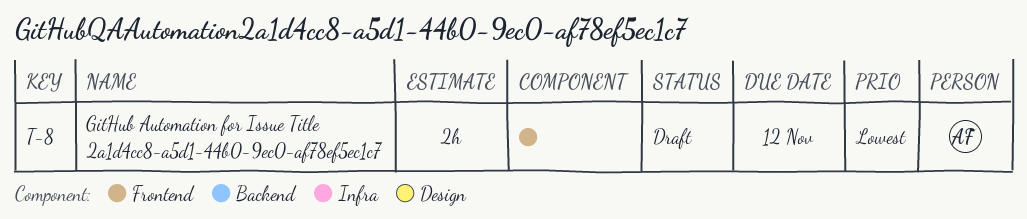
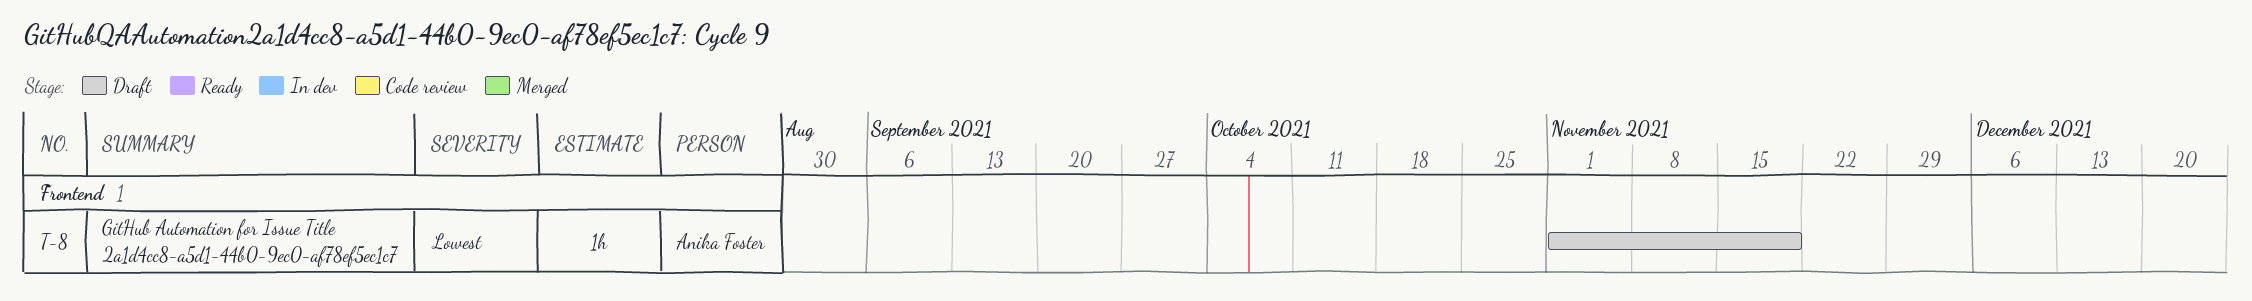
T-8, estimate: 2h -> 1h
T-8, due: Nov 12 -> Nov 19

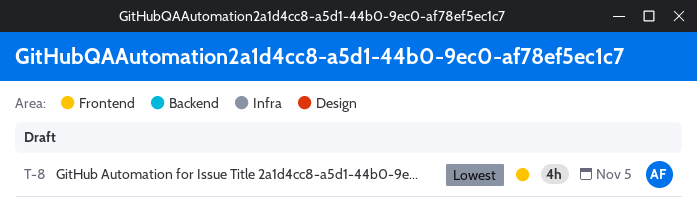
T-8, estimate: 1h -> 4h
T-8, due: Nov 19 -> Nov 5

